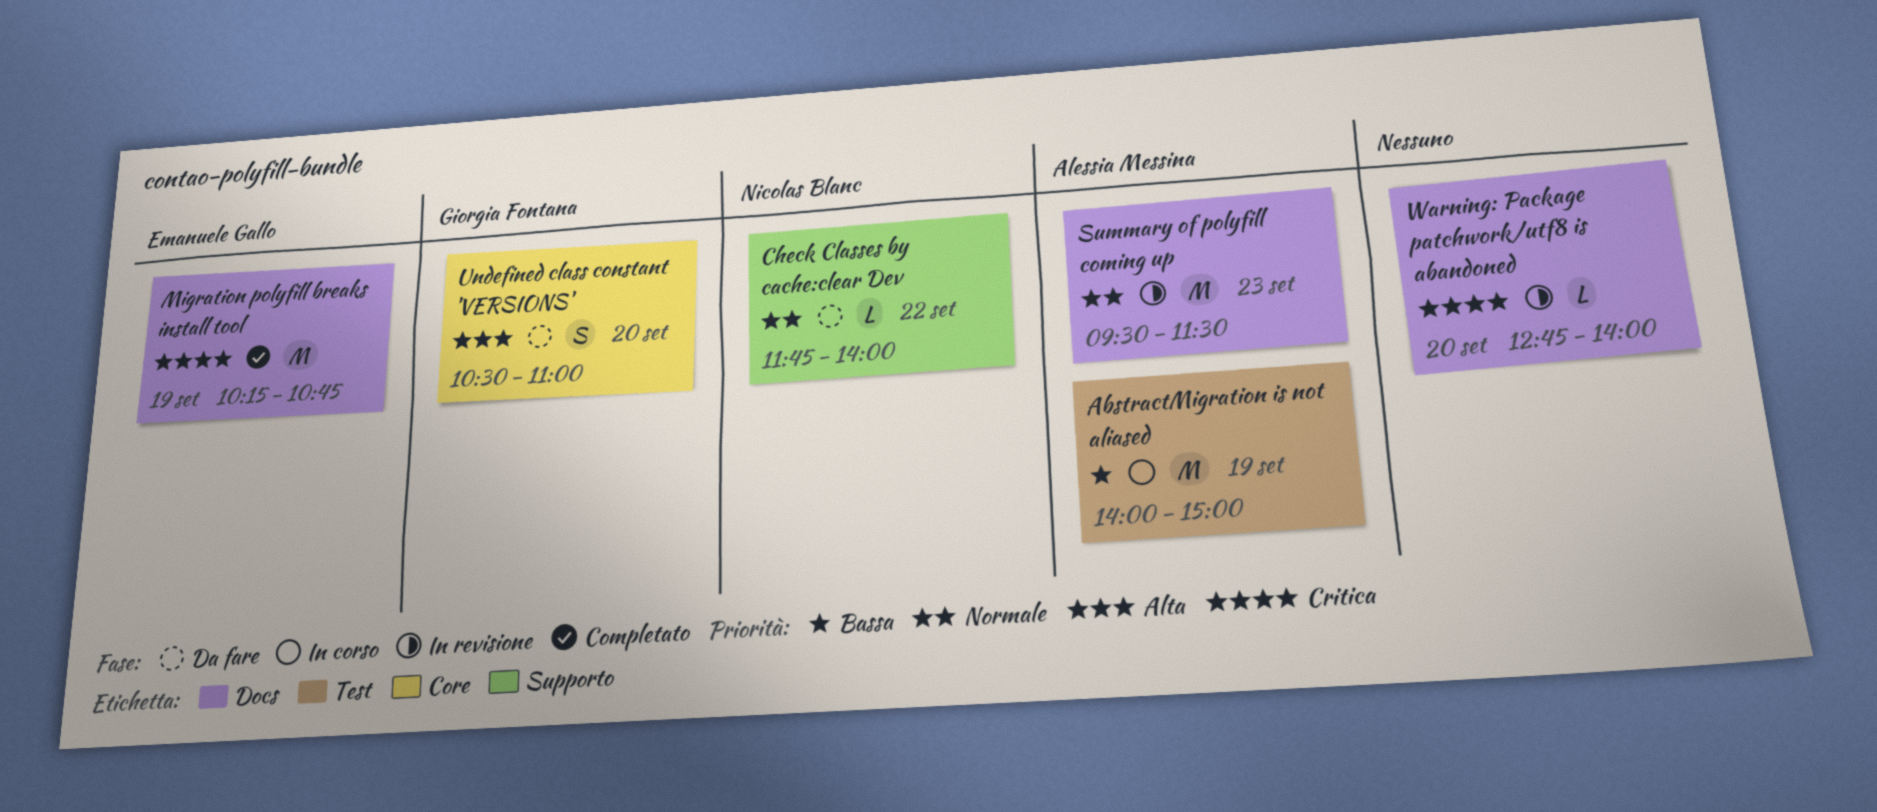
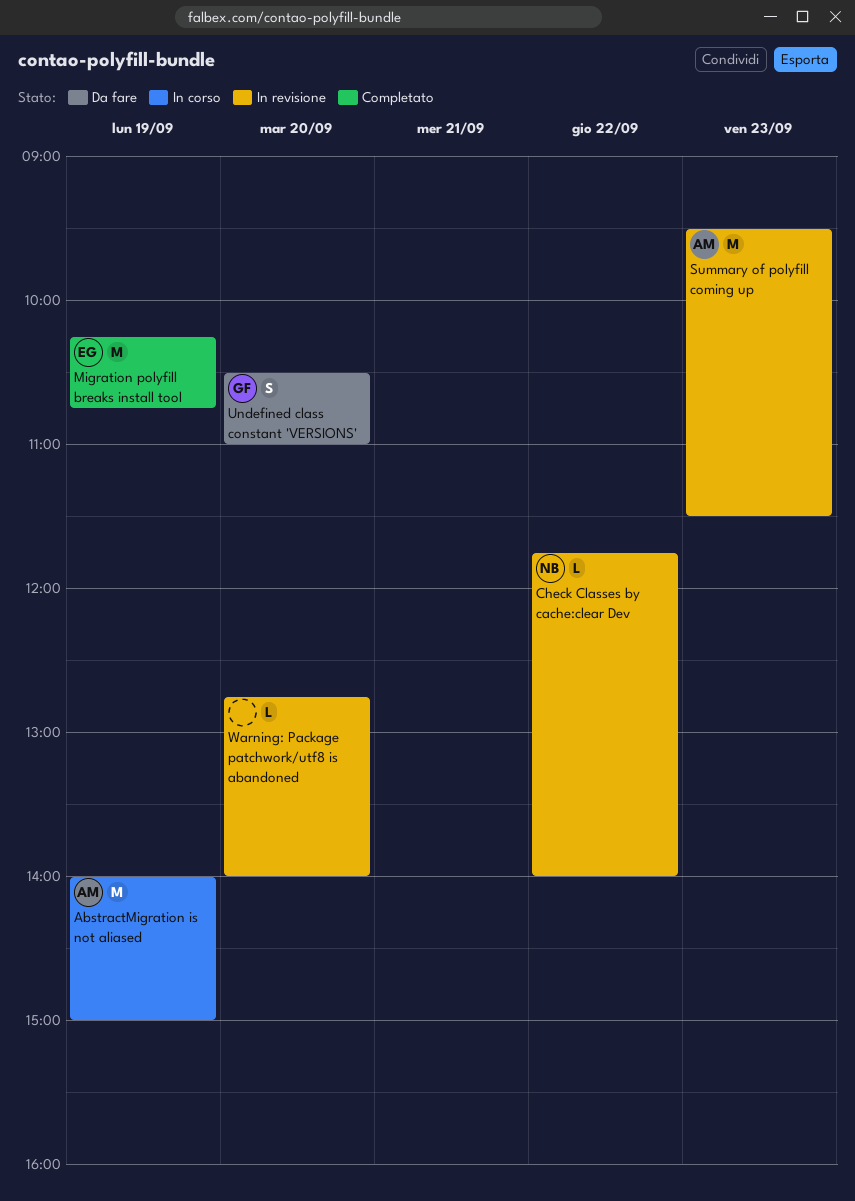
Check Classes by cache:clear Dev, status: Da fare -> In revisione

